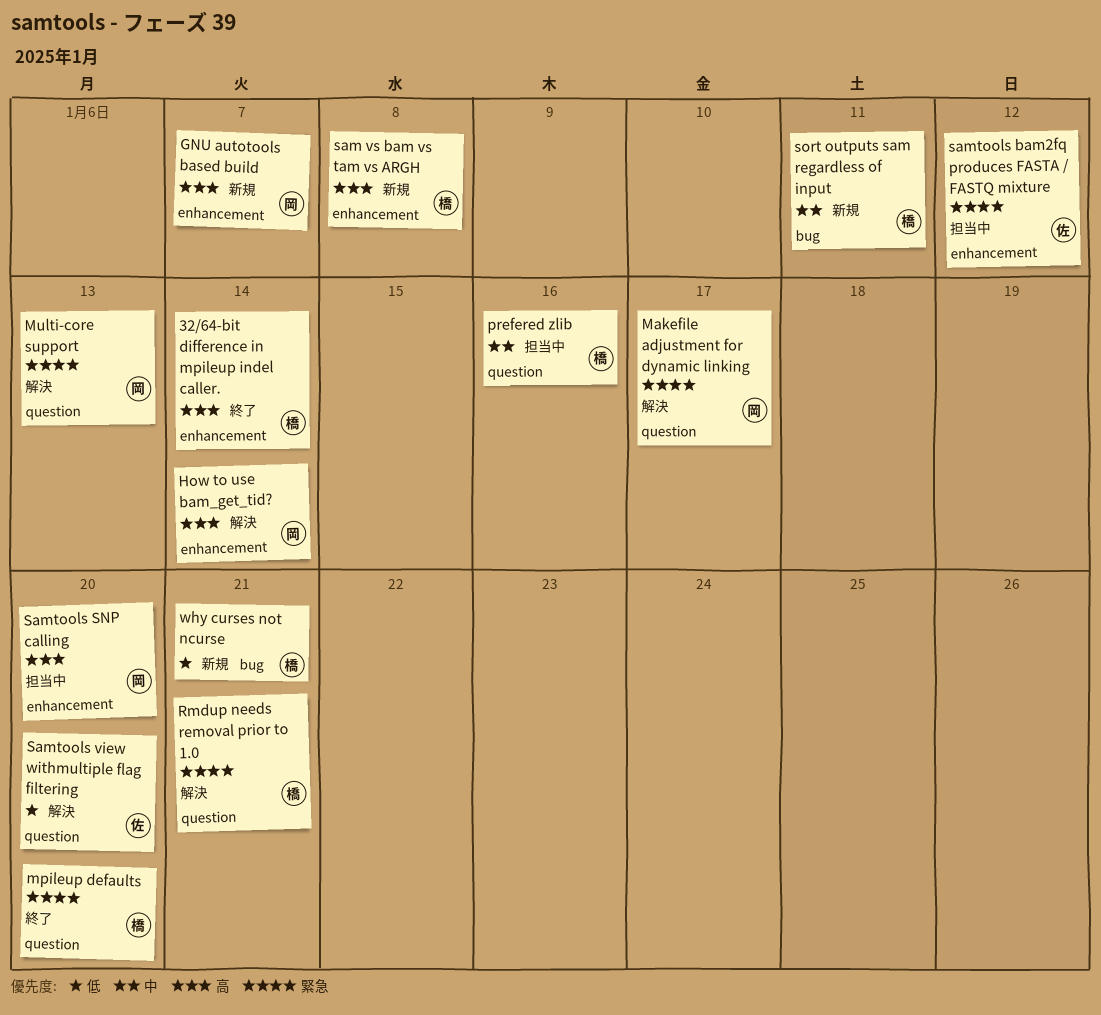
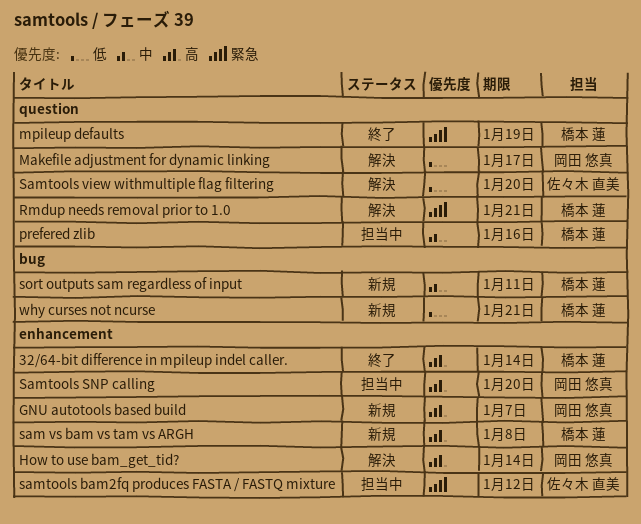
Makefile adjustment for dynamic linking, priority: 緊急 -> 低
mpileup defaults, due: Jan 20 -> Jan 19
Multi-core support: present -> none

